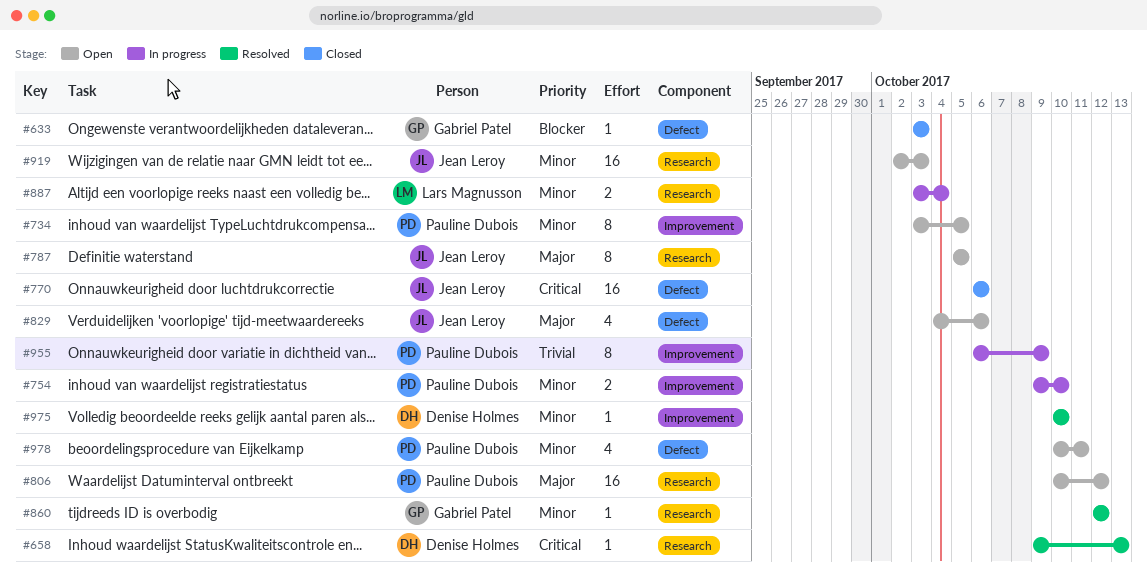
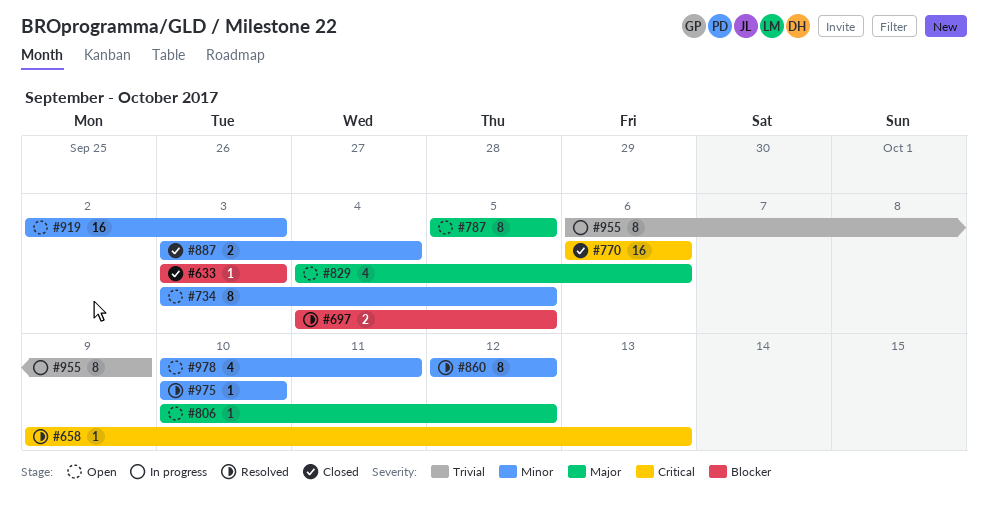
#697: none -> present
#754: present -> none
#806, estimate: 16 -> 1
#860, estimate: 1 -> 8
#887, status: In progress -> Closed

